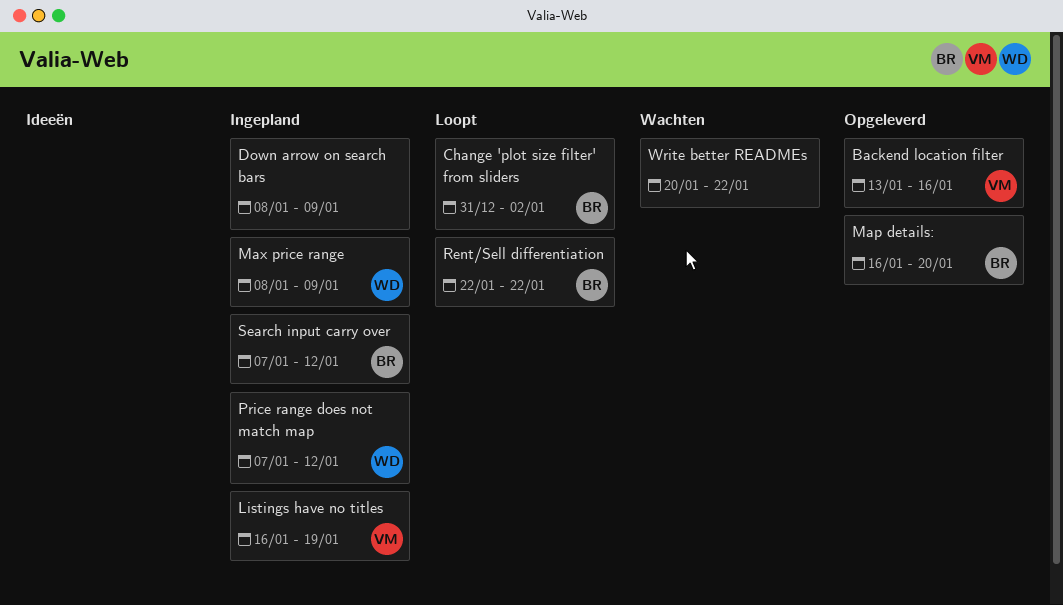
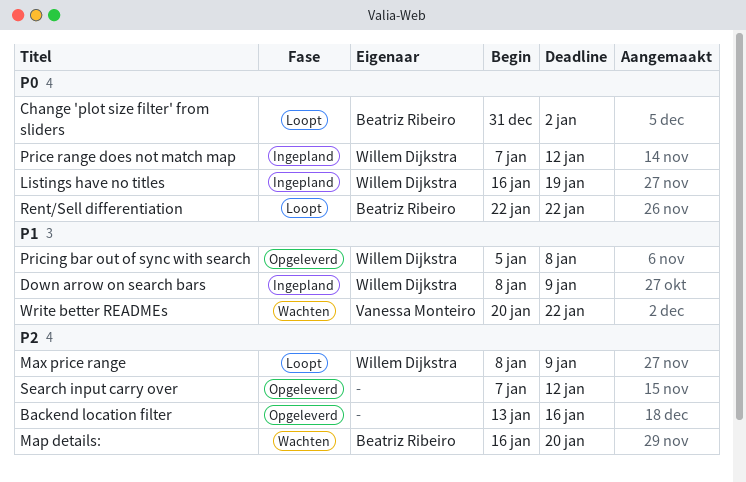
Backend location filter, owner: Vanessa Monteiro -> none
Down arrow on search bars, owner: none -> Willem Dijkstra
Listings have no titles, owner: Vanessa Monteiro -> Willem Dijkstra
Map details:, status: Opgeleverd -> Wachten
Max price range, status: Ingepland -> Loopt
Pricing bar out of sync with search: none -> present
Search input carry over, status: Ingepland -> Opgeleverd
Search input carry over, owner: Beatriz Ribeiro -> none
Write better READMEs, owner: none -> Vanessa Monteiro

